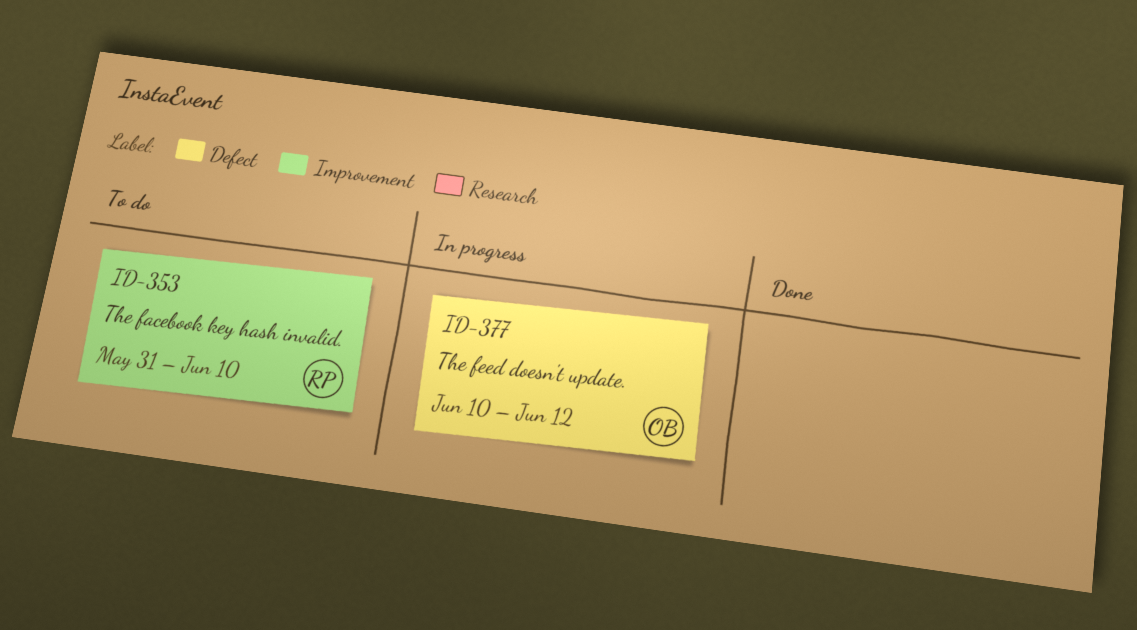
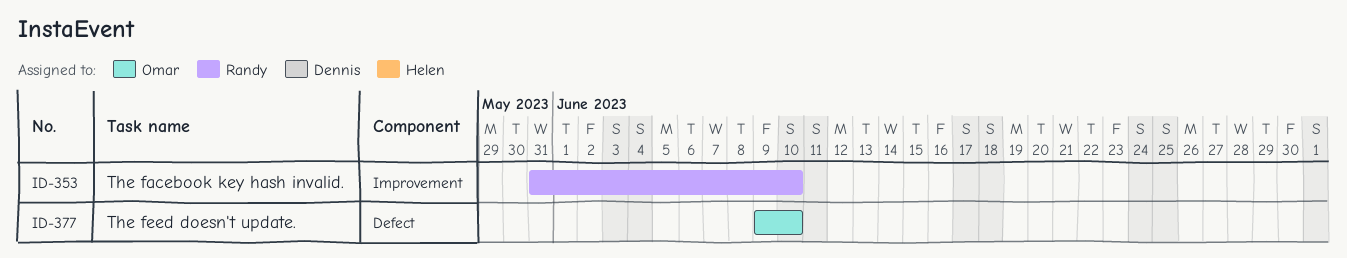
ID-377, start: Jun 10 -> Jun 9
ID-377, due: Jun 12 -> Jun 10

